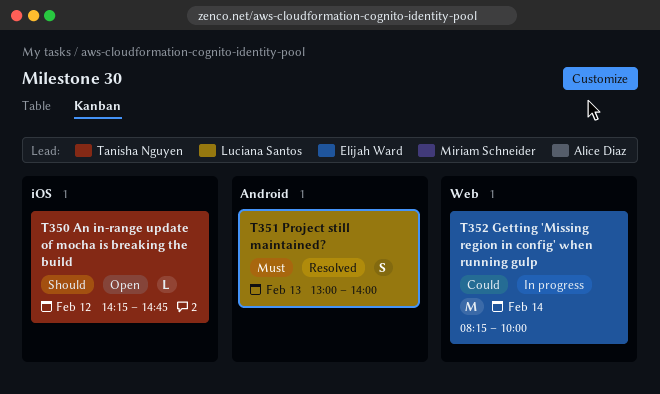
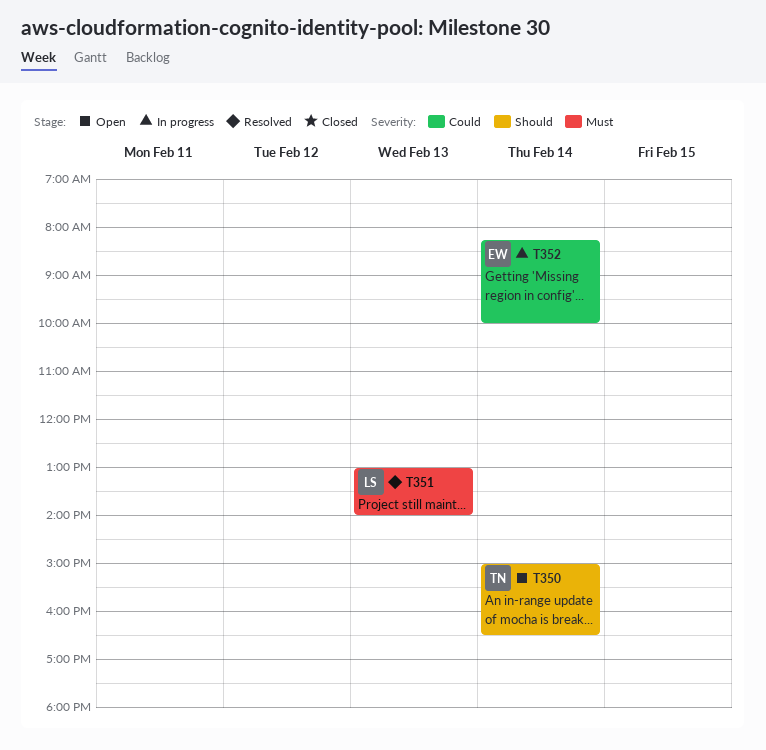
T350, day: Feb 12 -> Feb 14
T350, begins: 14:15 -> 15:00
T350, ends: 14:45 -> 16:30

